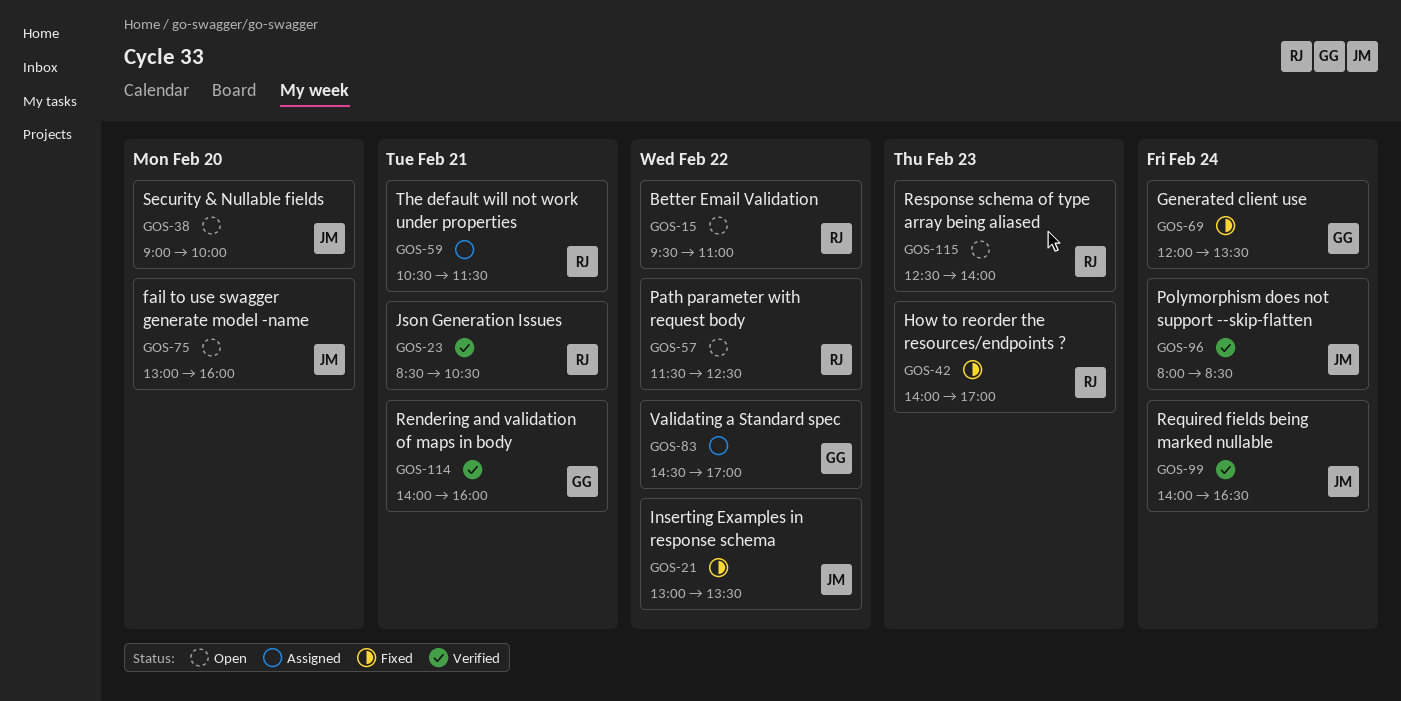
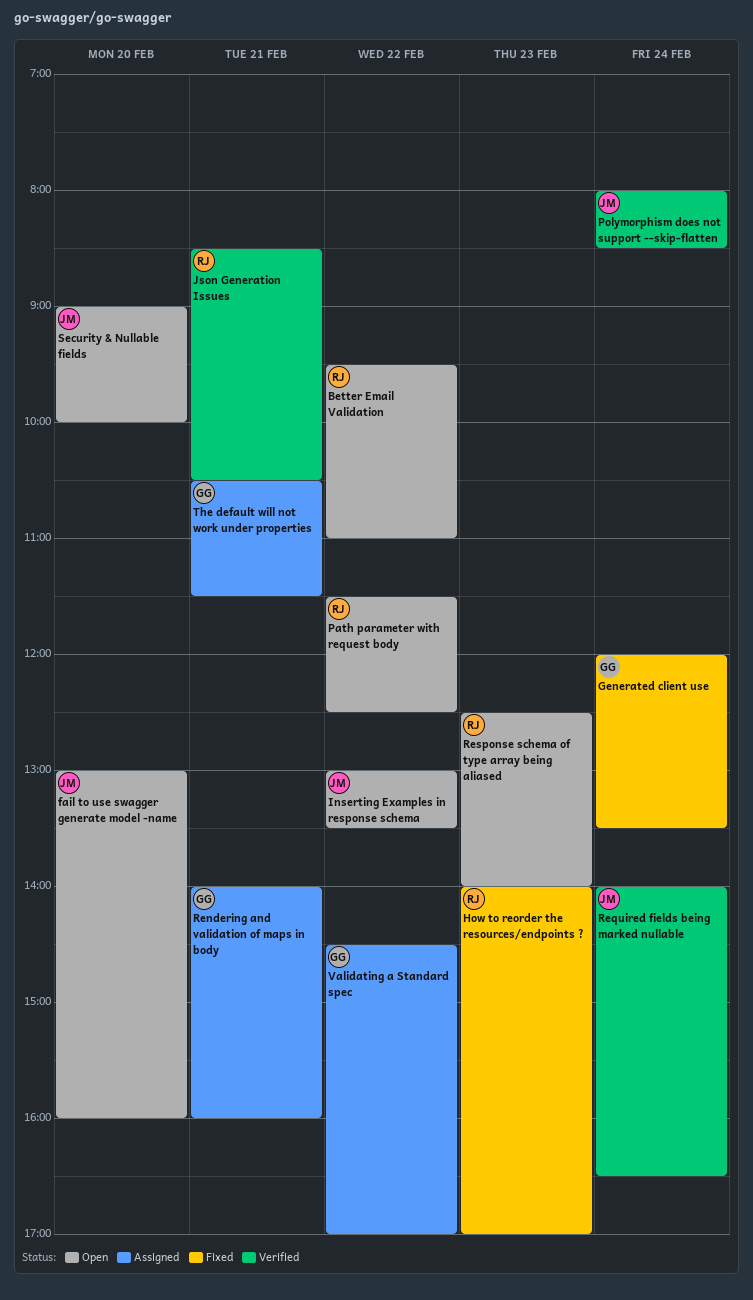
Inserting Examples in response schema, status: Fixed -> Open
Rendering and validation of maps in body, status: Verified -> Assigned
The default will not work under properties, owner: RJ -> GG

